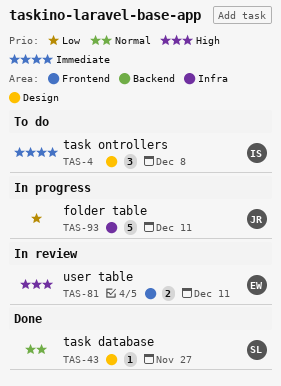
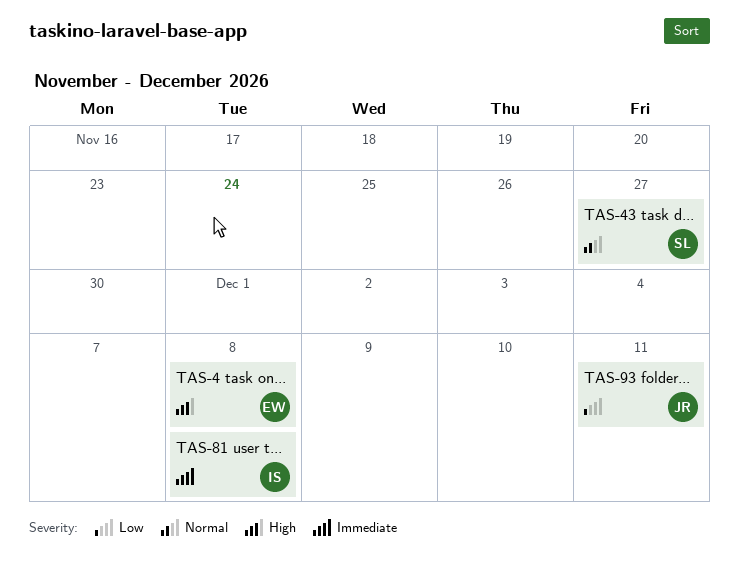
TAS-4, owner: IS -> EW
TAS-4, priority: Immediate -> High
TAS-81, owner: EW -> IS
TAS-81, priority: High -> Immediate
TAS-81, due: Dec 11 -> Dec 8

